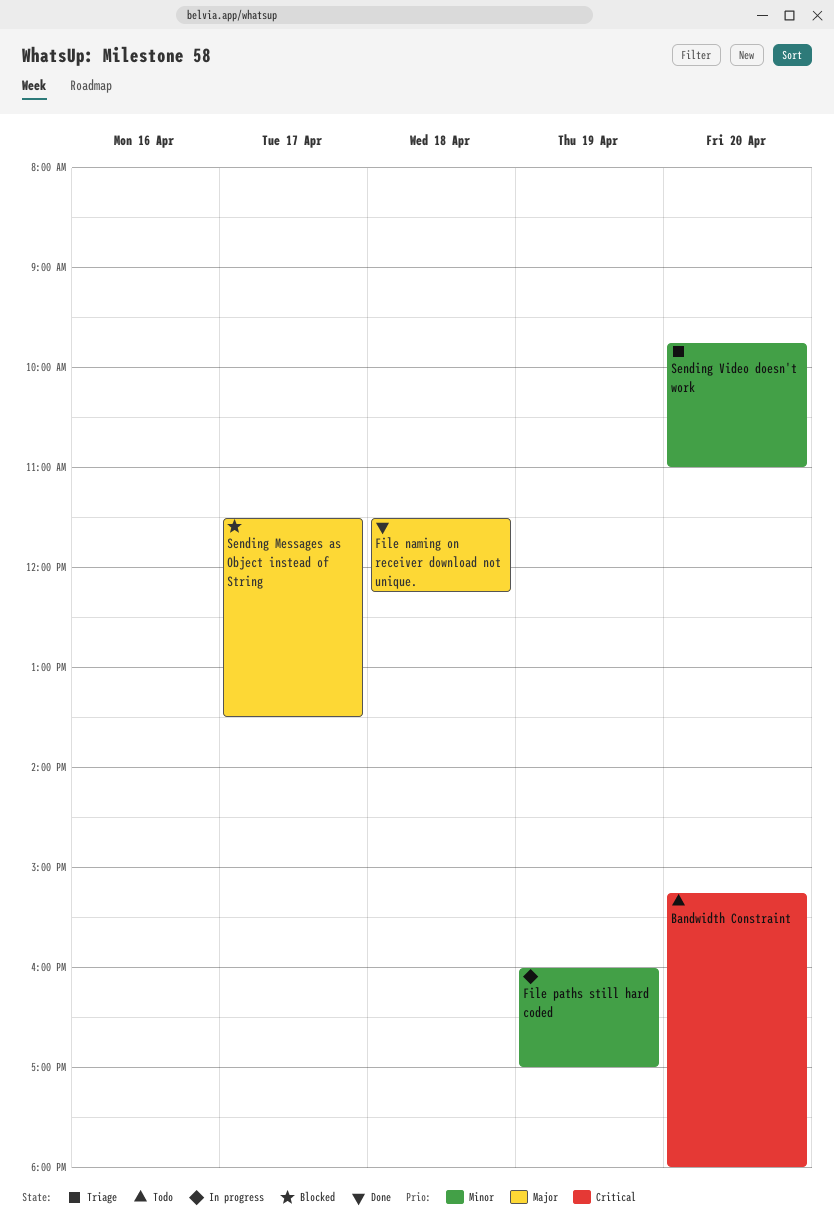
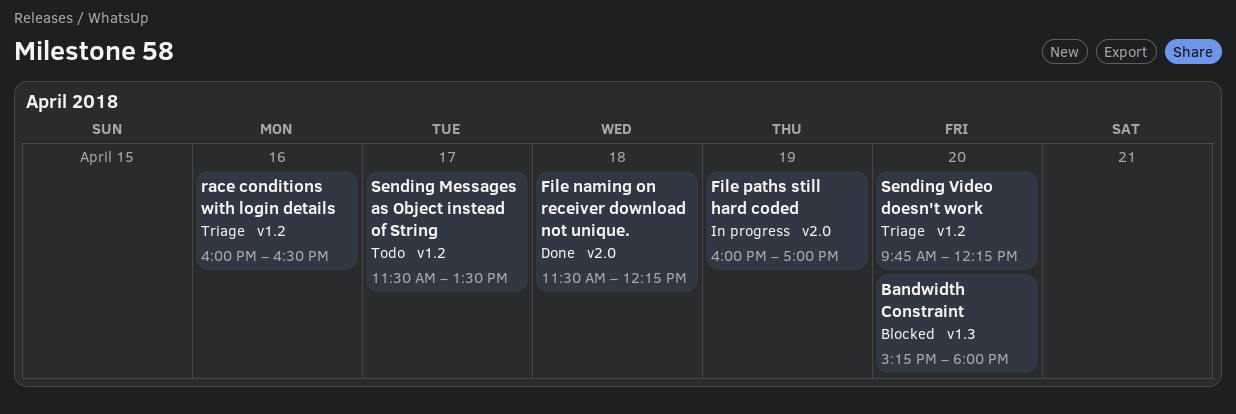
Bandwidth Constraint, status: Todo -> Blocked
race conditions with login details: none -> present
Sending Messages as Object instead of String, status: Blocked -> Todo
Sending Video doesn't work, ends: 11:00 -> 12:15

